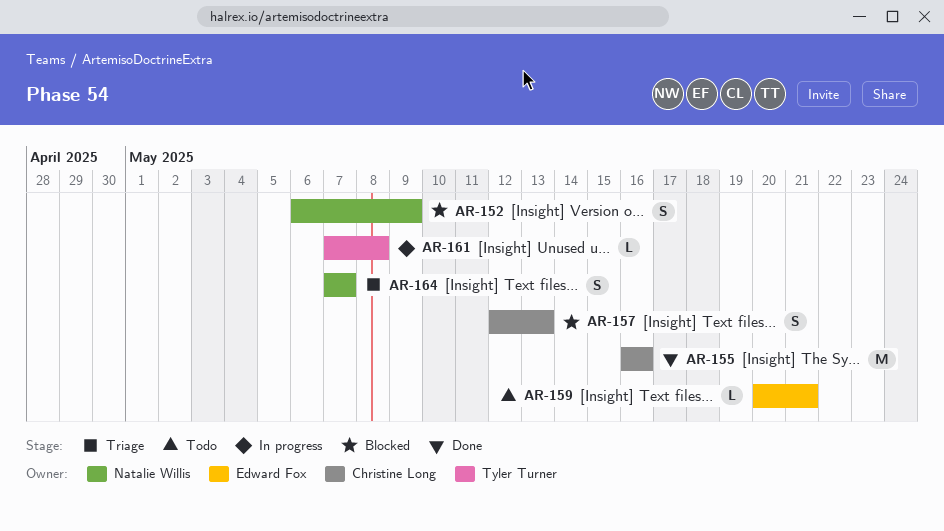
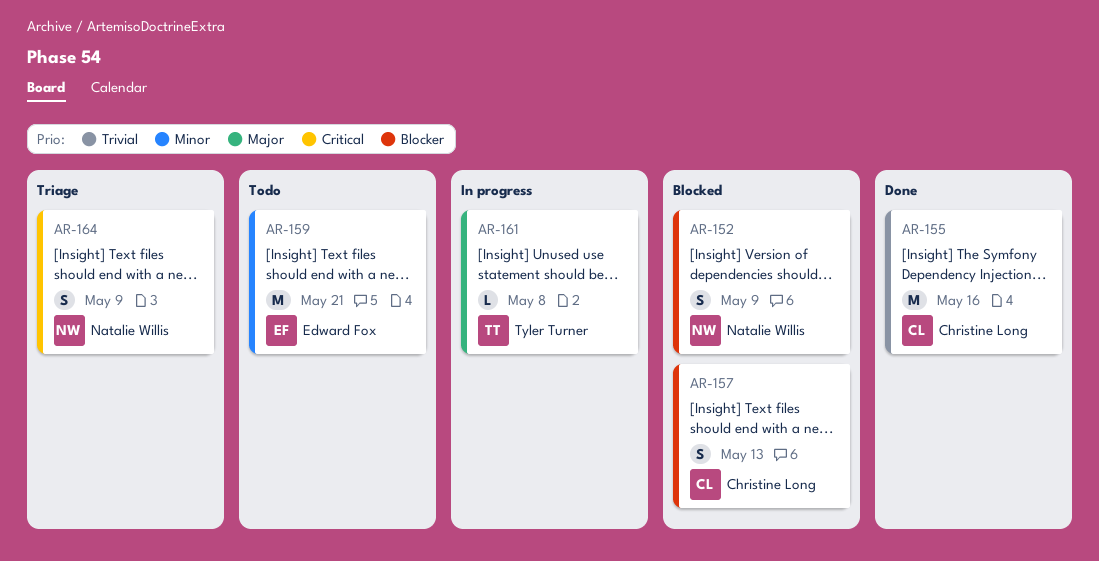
AR-159, estimate: L -> M
AR-164, due: May 7 -> May 9

